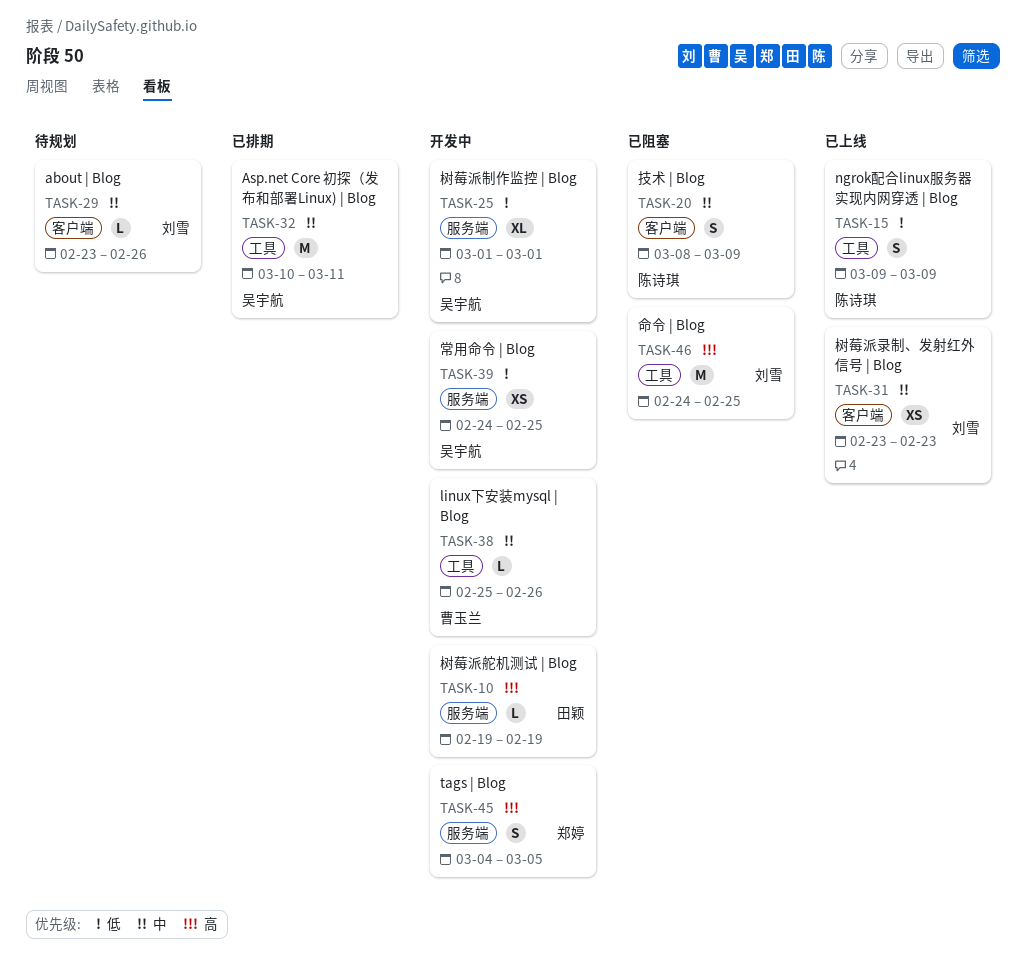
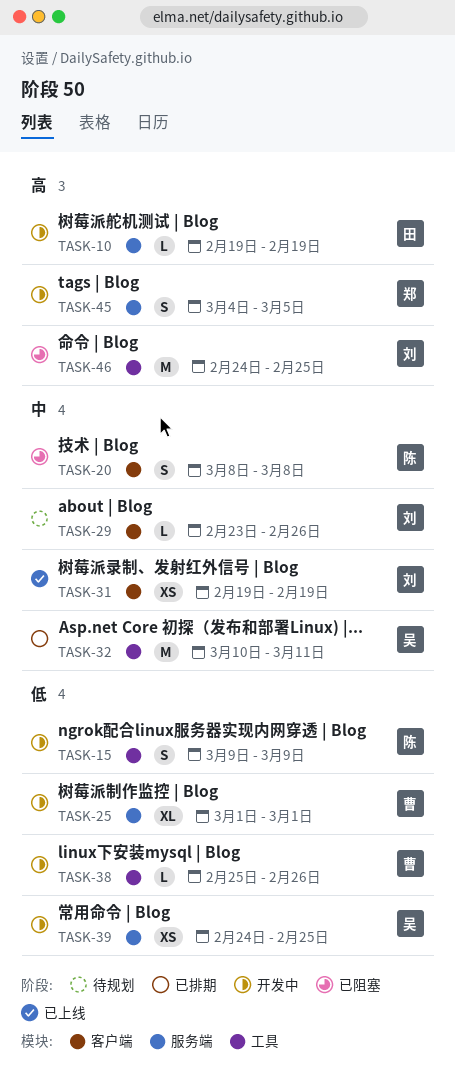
TASK-15, status: 已上线 -> 开发中
TASK-20, due: Mar 9 -> Mar 8
TASK-25, owner: 吴宇航 -> 曹玉兰
TASK-31, start: Feb 23 -> Feb 19
TASK-31, due: Feb 23 -> Feb 19
TASK-38, priority: 中 -> 低

